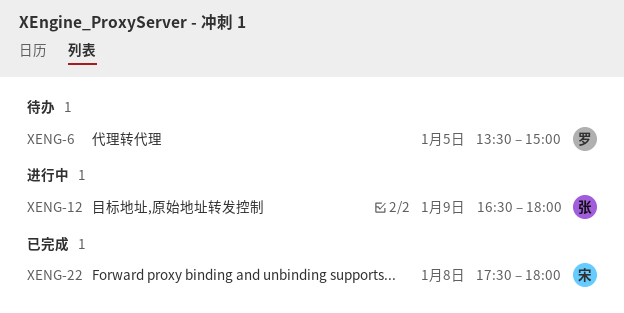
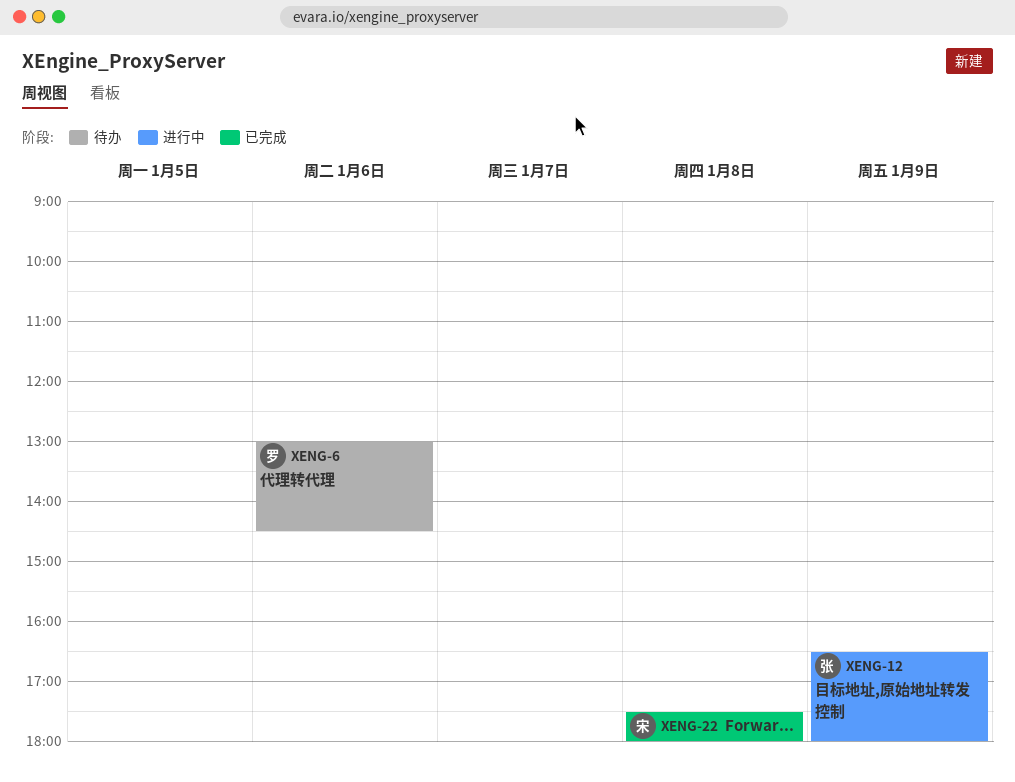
XENG-6, day: Jan 5 -> Jan 6
XENG-6, begins: 13:30 -> 13:00
XENG-6, ends: 15:00 -> 14:30

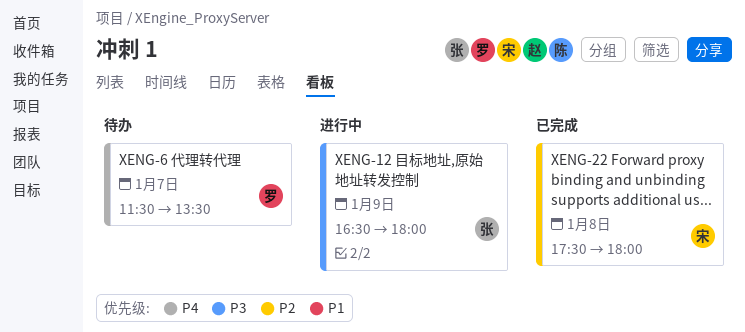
XENG-6, day: Jan 6 -> Jan 7
XENG-6, begins: 13:00 -> 11:30
XENG-6, ends: 14:30 -> 13:30

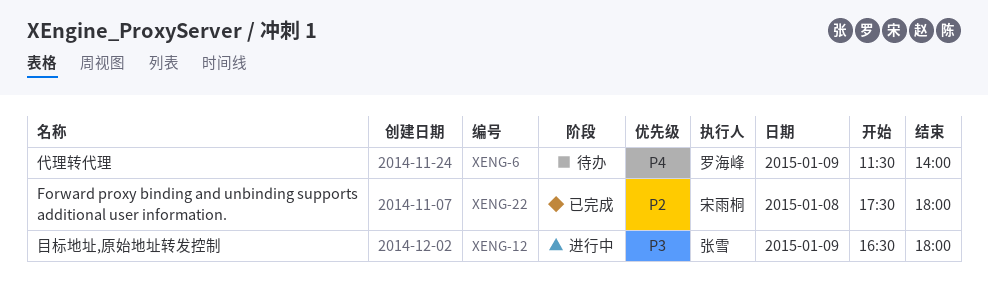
XENG-6, day: Jan 7 -> Jan 9
XENG-6, ends: 13:30 -> 14:00

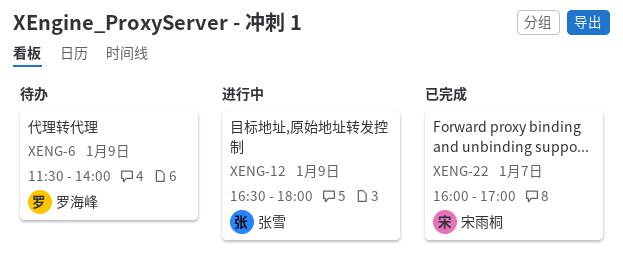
XENG-22, day: Jan 8 -> Jan 7
XENG-22, begins: 17:30 -> 16:00
XENG-22, ends: 18:00 -> 17:00

